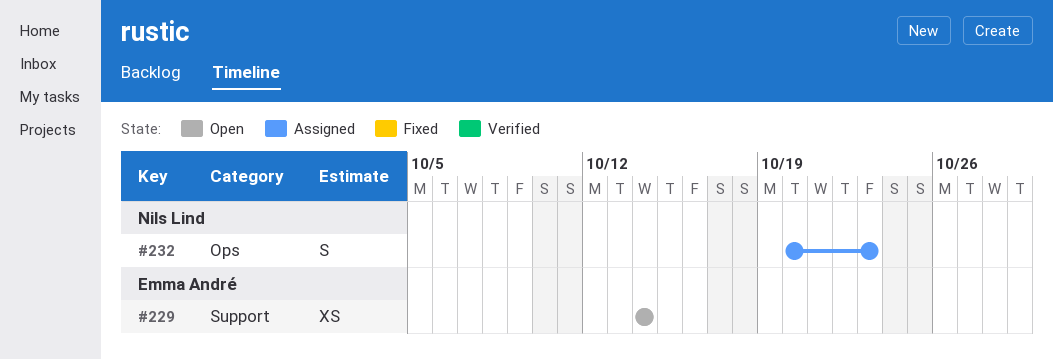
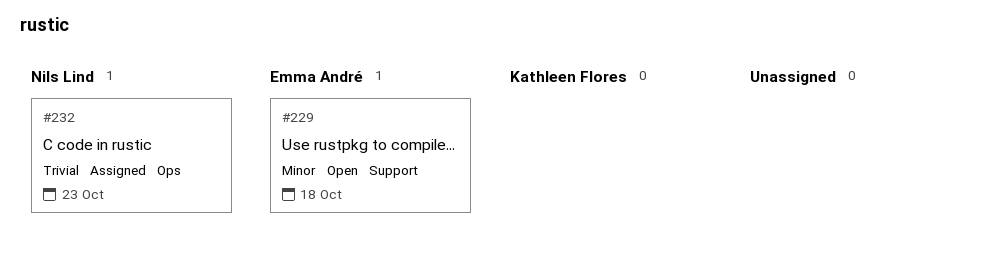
#229, due: Oct 14 -> Oct 18

